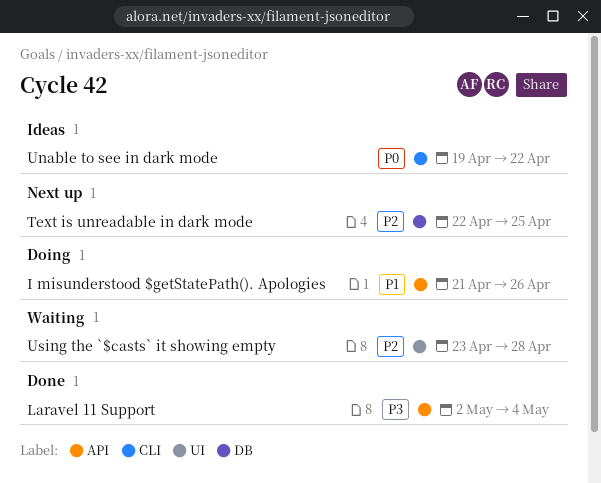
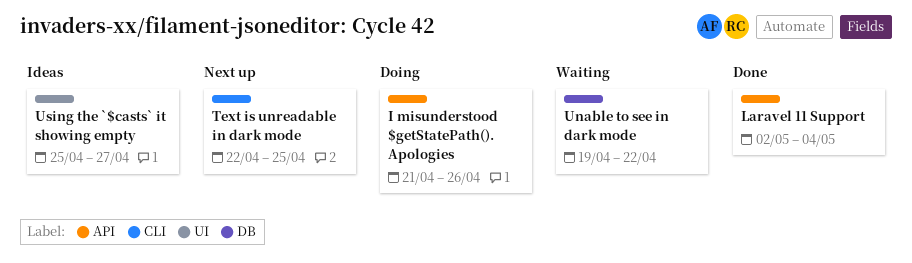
Text is unreadable in dark mode, label: DB -> CLI
Unable to see in dark mode, status: Ideas -> Waiting
Unable to see in dark mode, label: CLI -> DB
Using the `$casts` it showing empty, status: Waiting -> Ideas
Using the `$casts` it showing empty, start: Apr 23 -> Apr 25
Using the `$casts` it showing empty, due: Apr 28 -> Apr 27

